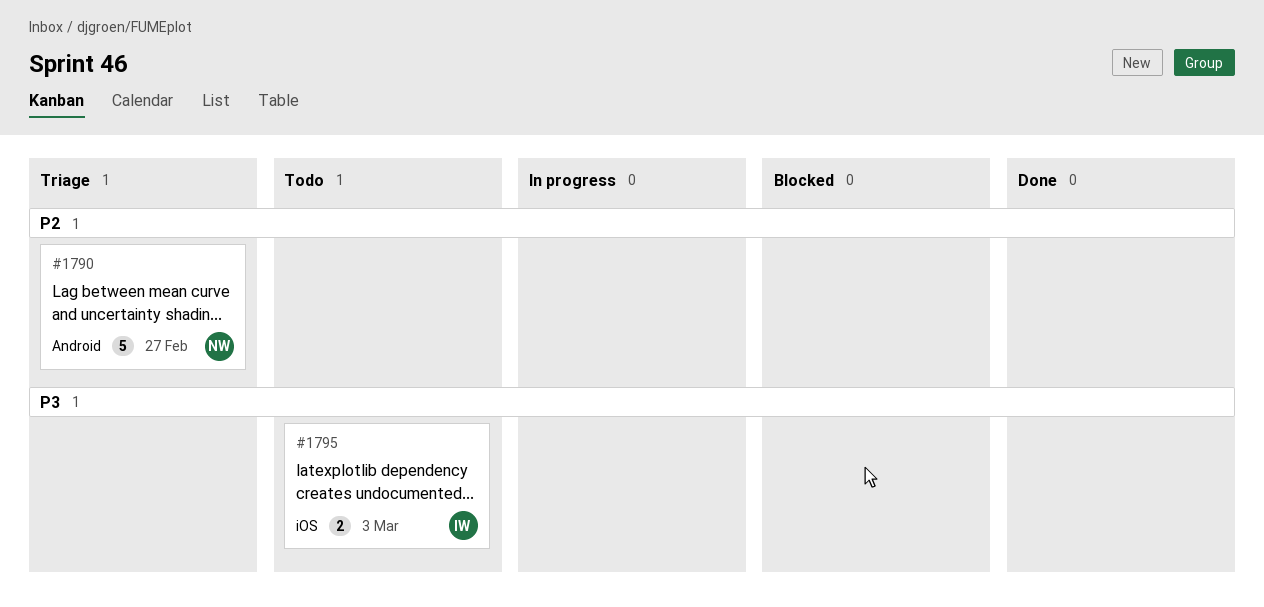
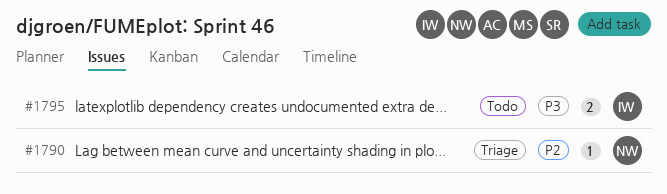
#1790, estimate: 5 -> 1

